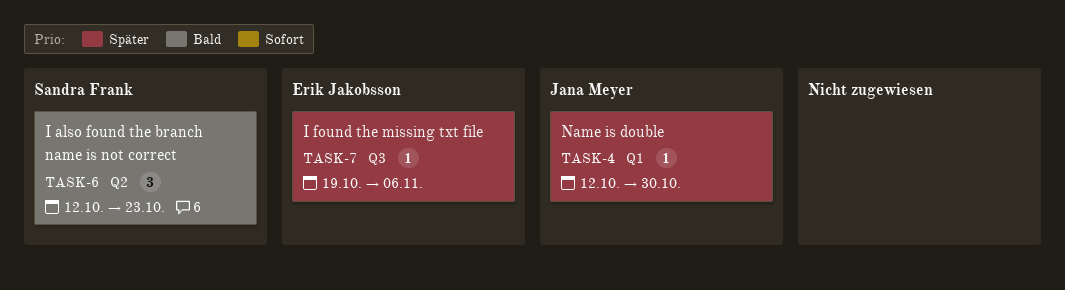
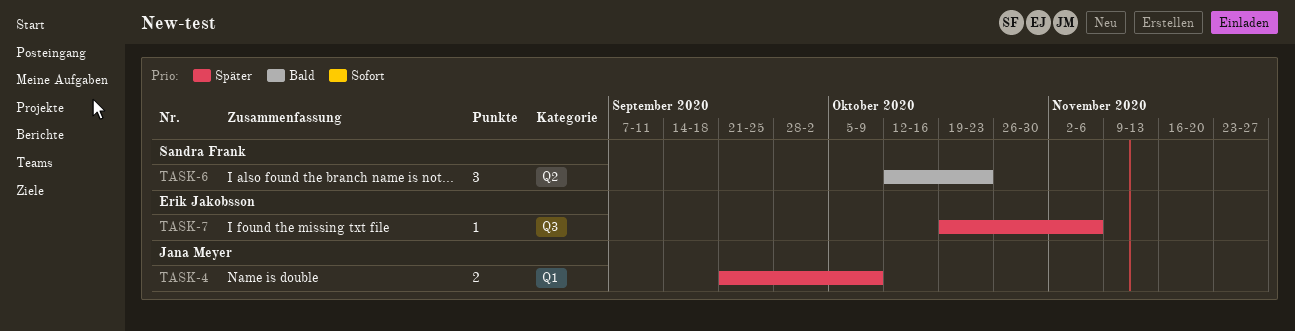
TASK-4, estimate: 1 -> 2
TASK-4, start: Oct 12 -> Sep 21
TASK-4, due: Oct 30 -> Oct 9

